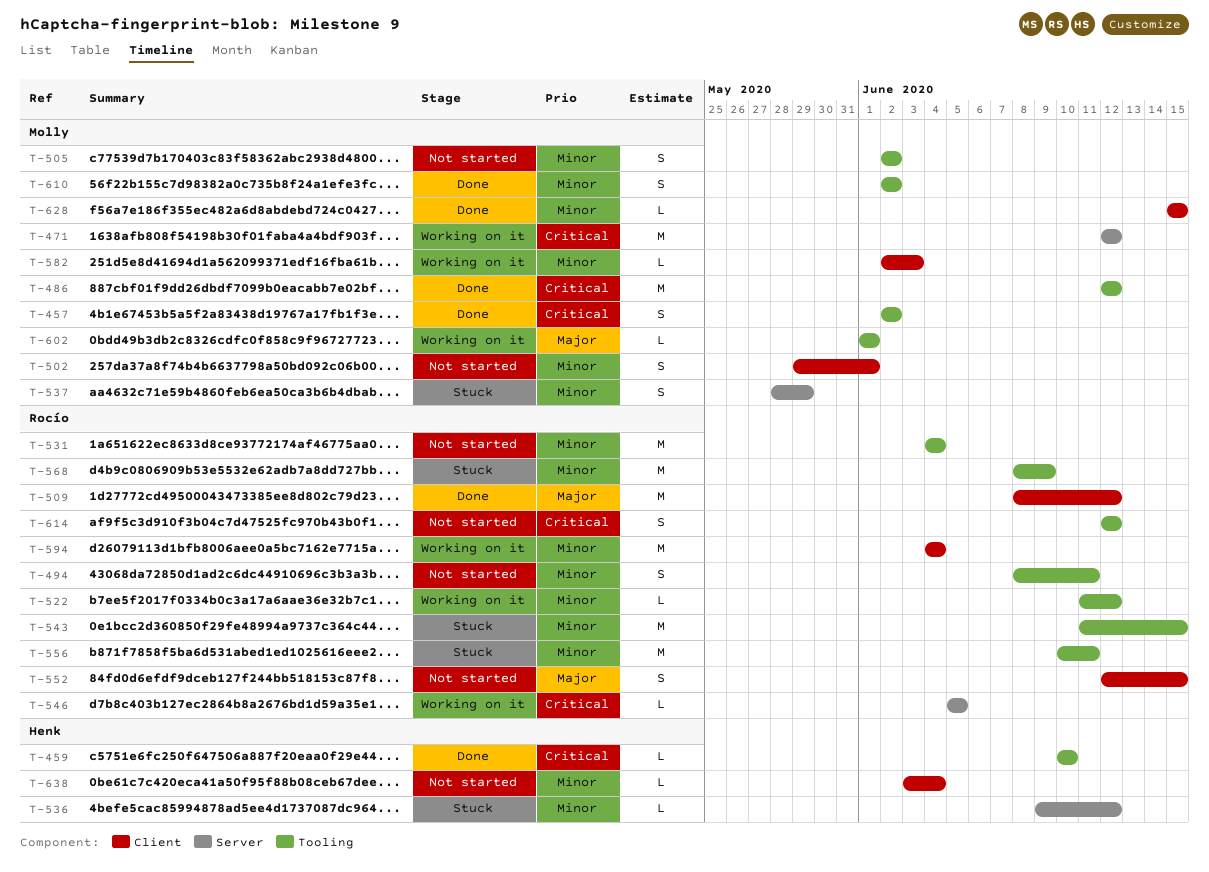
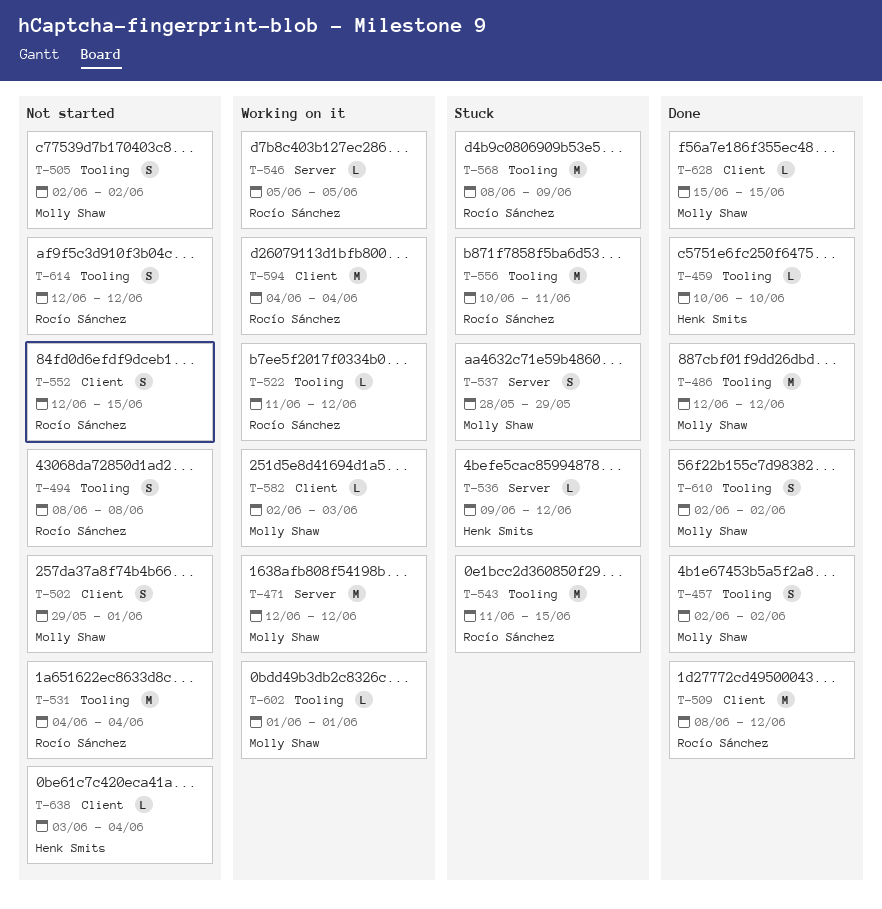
T-494, due: Jun 11 -> Jun 8

